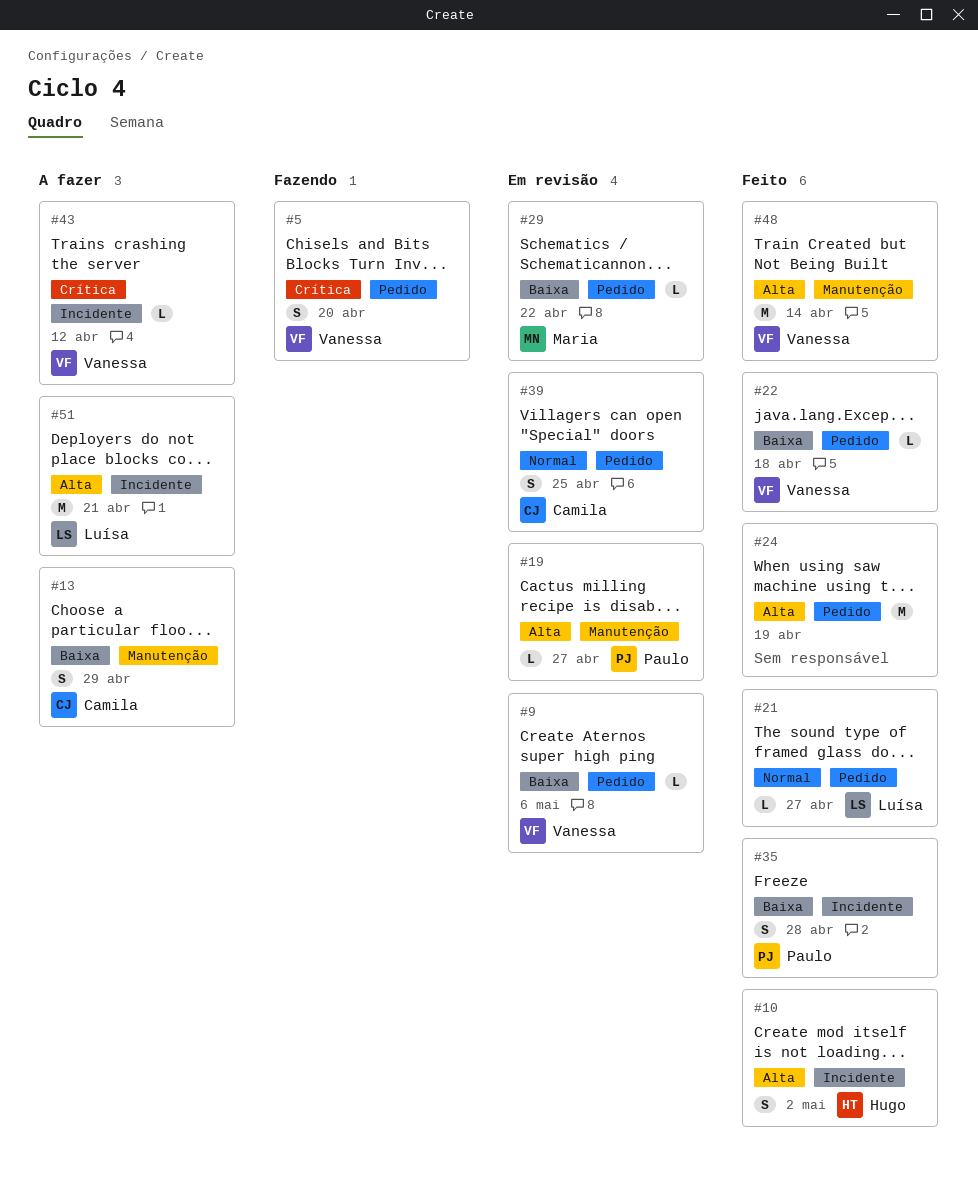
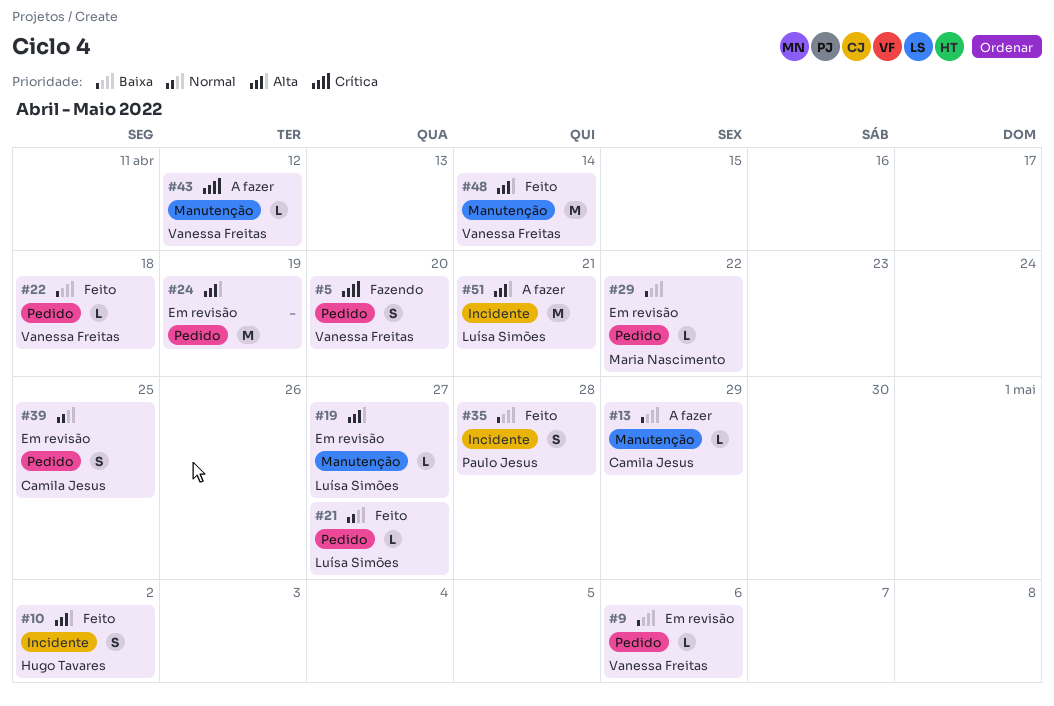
#13, estimate: S -> L
#19, owner: Paulo Jesus -> Luísa Simões
#24, status: Feito -> Em revisão
#43, label: Incidente -> Manutenção

